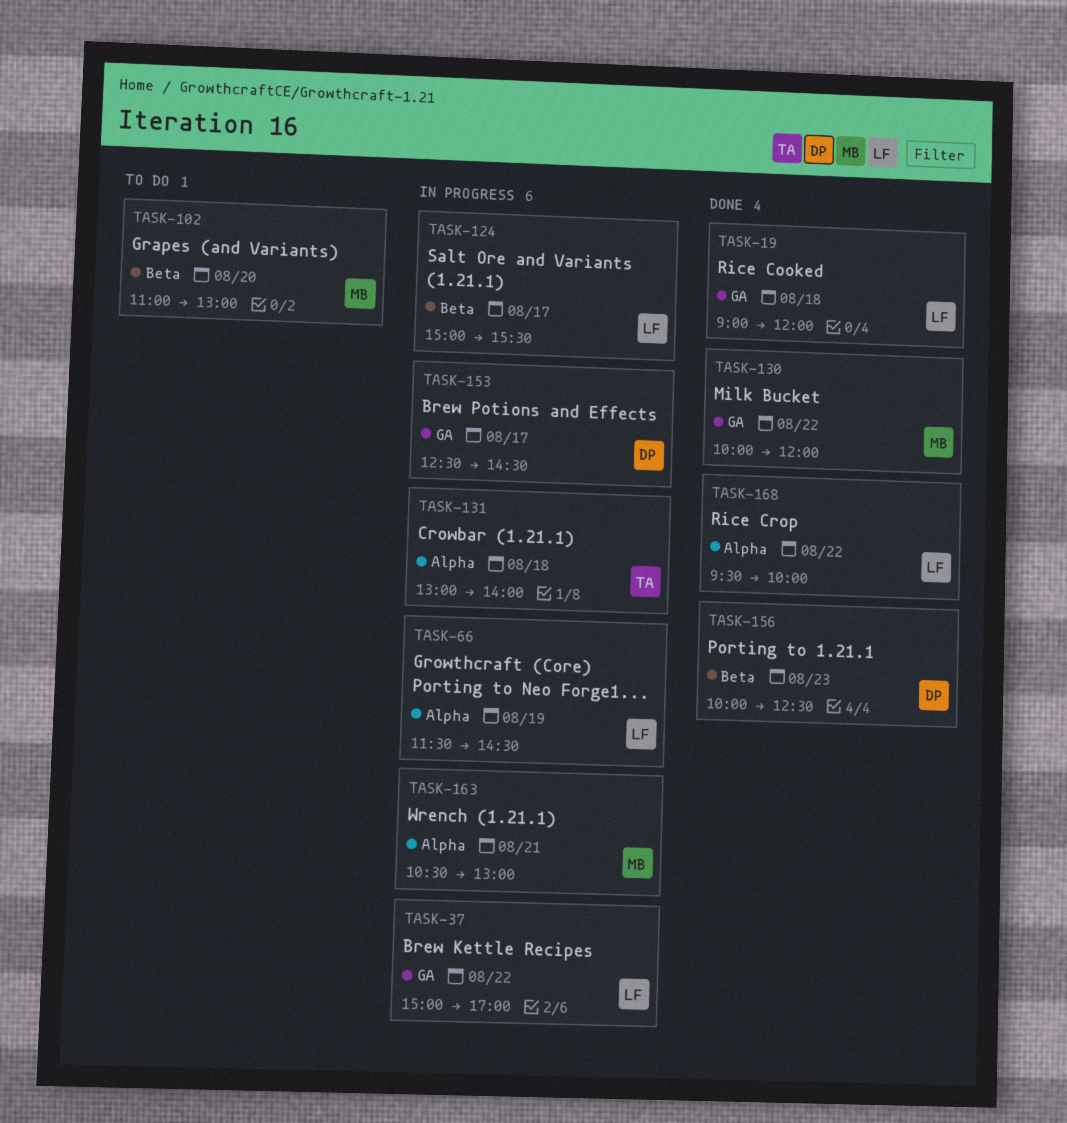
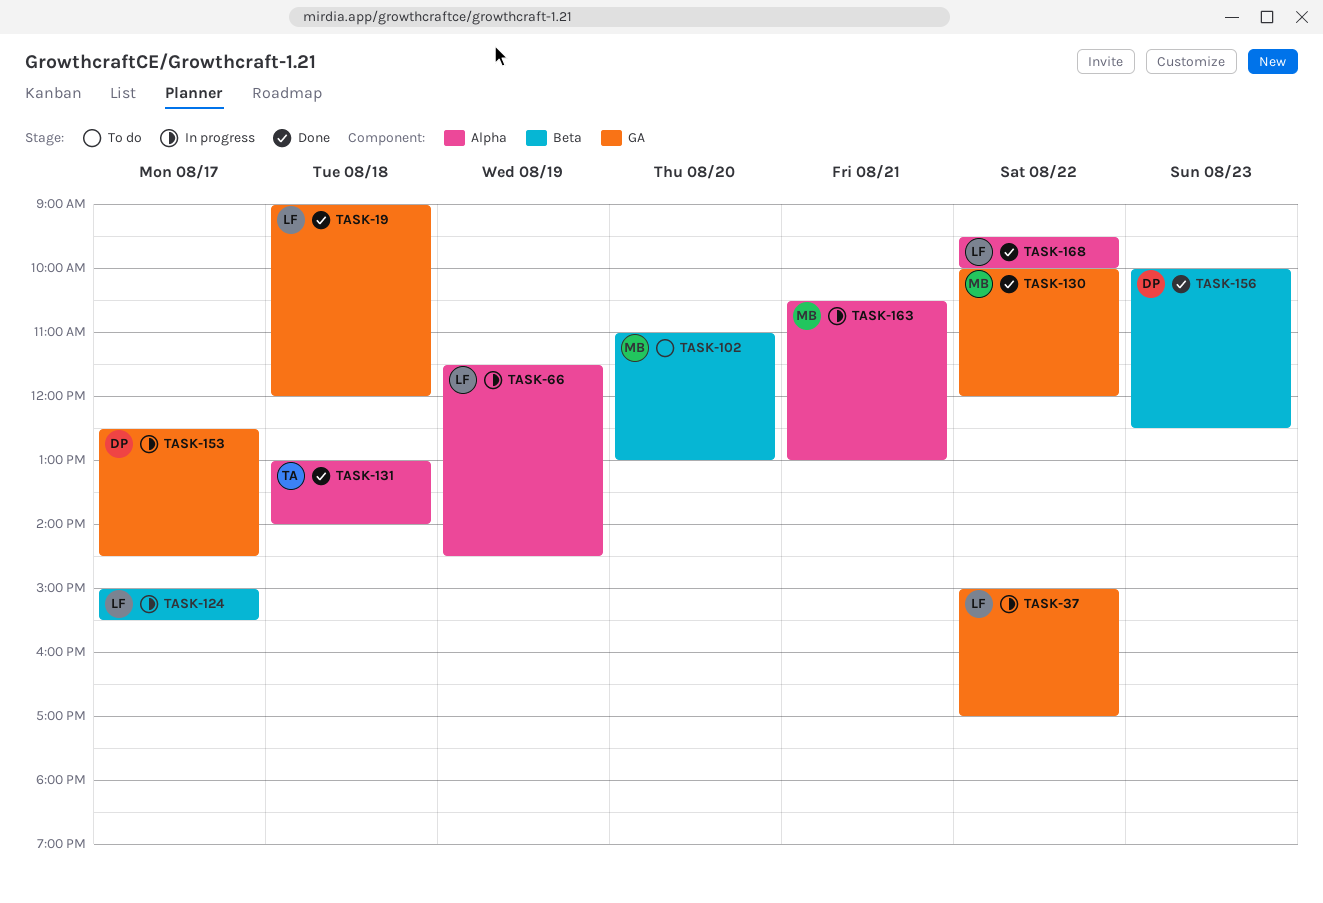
TASK-131, status: In progress -> Done

